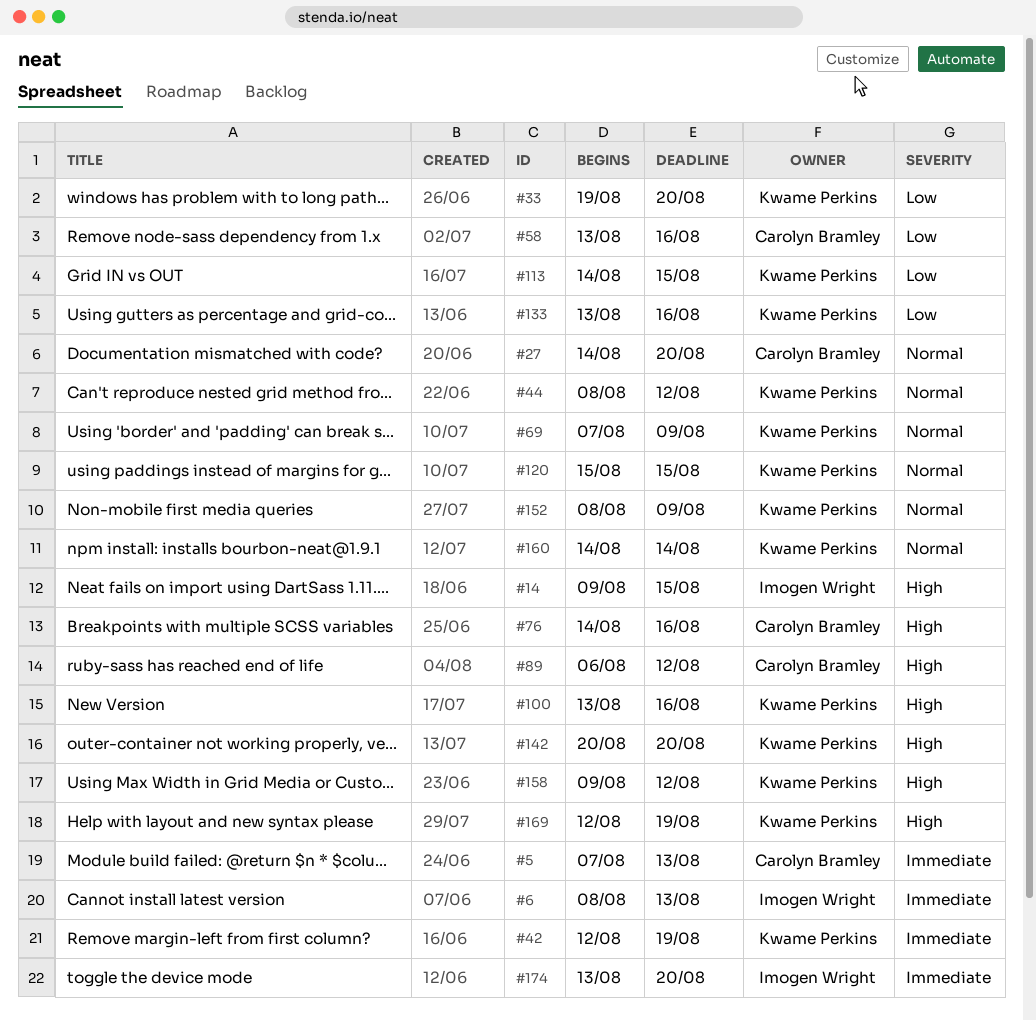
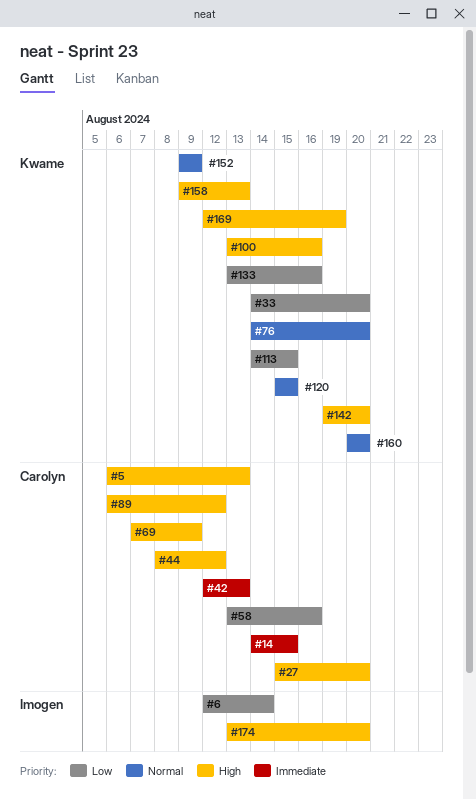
#5, priority: Immediate -> High
#5, start: Aug 7 -> Aug 6
#6, priority: Immediate -> Low
#6, start: Aug 8 -> Aug 12
#6, due: Aug 13 -> Aug 14
#14, owner: Imogen Wright -> Carolyn Bramley
#14, priority: High -> Immediate
#14, start: Aug 9 -> Aug 14
#27, priority: Normal -> High
#27, start: Aug 14 -> Aug 15
#33, start: Aug 19 -> Aug 14
#42, owner: Kwame Perkins -> Carolyn Bramley
#42, due: Aug 19 -> Aug 13
#44, owner: Kwame Perkins -> Carolyn Bramley
#44, priority: Normal -> High
#69, owner: Kwame Perkins -> Carolyn Bramley
#69, priority: Normal -> High
#76, owner: Carolyn Bramley -> Kwame Perkins
#76, priority: High -> Normal
#76, due: Aug 16 -> Aug 20
#142, start: Aug 20 -> Aug 19
#152, start: Aug 8 -> Aug 9
#158, due: Aug 12 -> Aug 13
#160, start: Aug 14 -> Aug 20
#160, due: Aug 14 -> Aug 20
#174, priority: Immediate -> High

